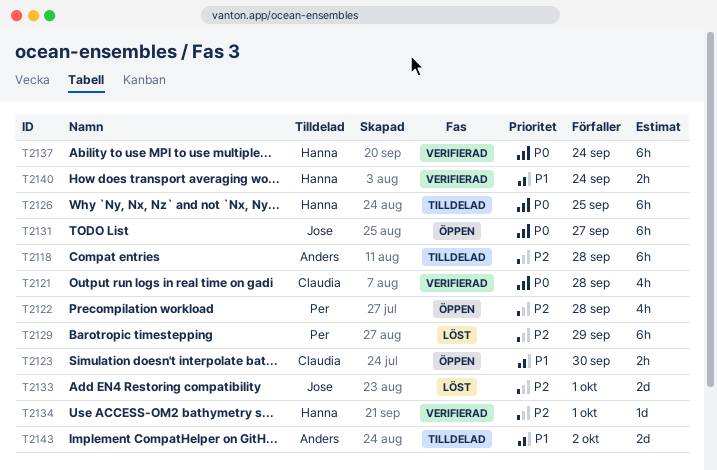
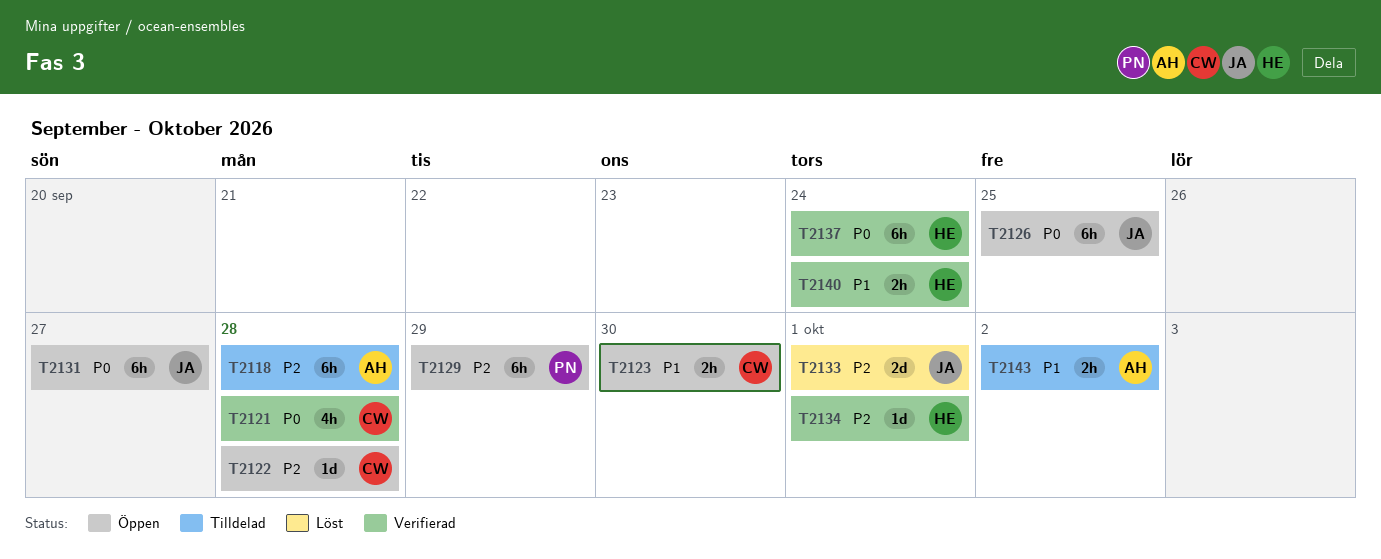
T2122, owner: Per -> Claudia
T2122, estimate: 4h -> 1d
T2126, status: Tilldelad -> Öppen
T2126, owner: Hanna -> Jose
T2129, status: Löst -> Öppen
T2143, estimate: 2d -> 2h

